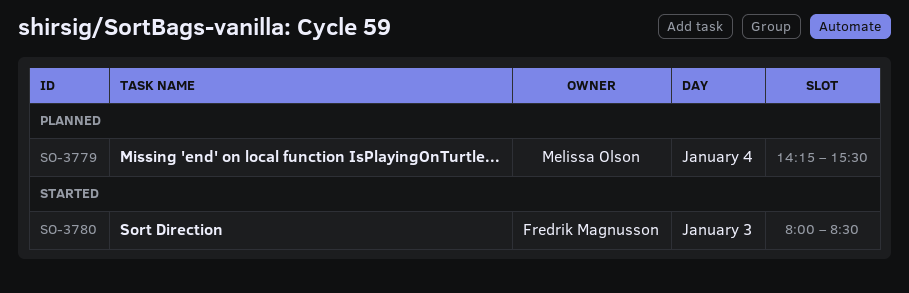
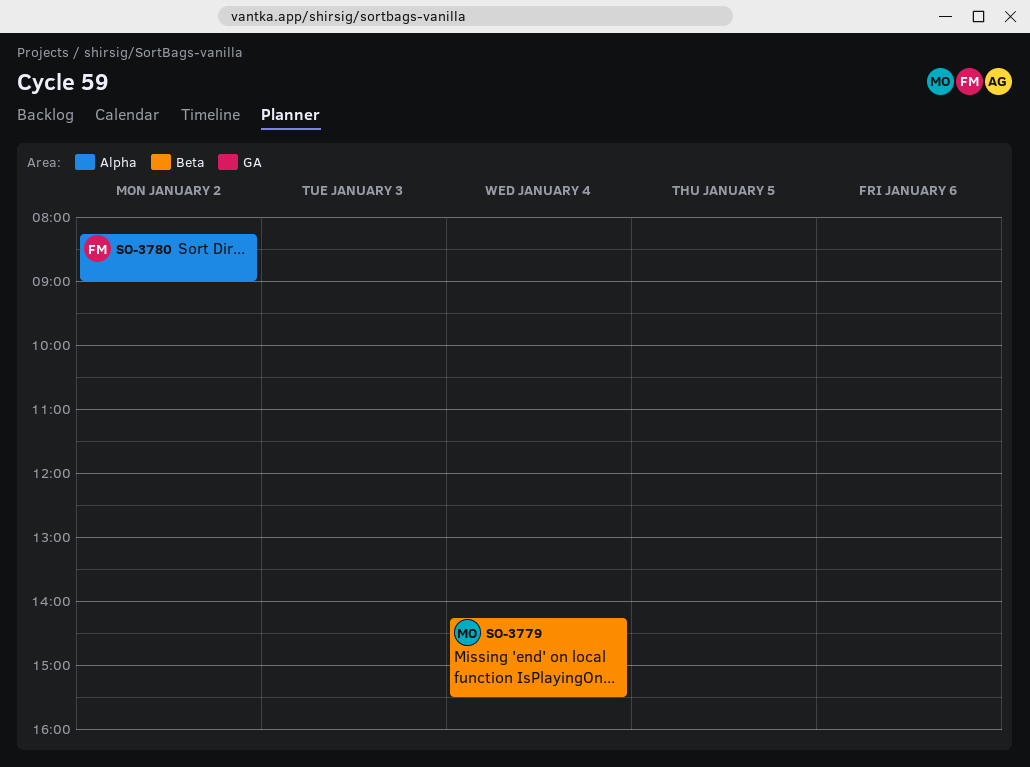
SO-3780, day: Jan 3 -> Jan 2
SO-3780, begins: 08:00 -> 08:15
SO-3780, ends: 08:30 -> 09:00

